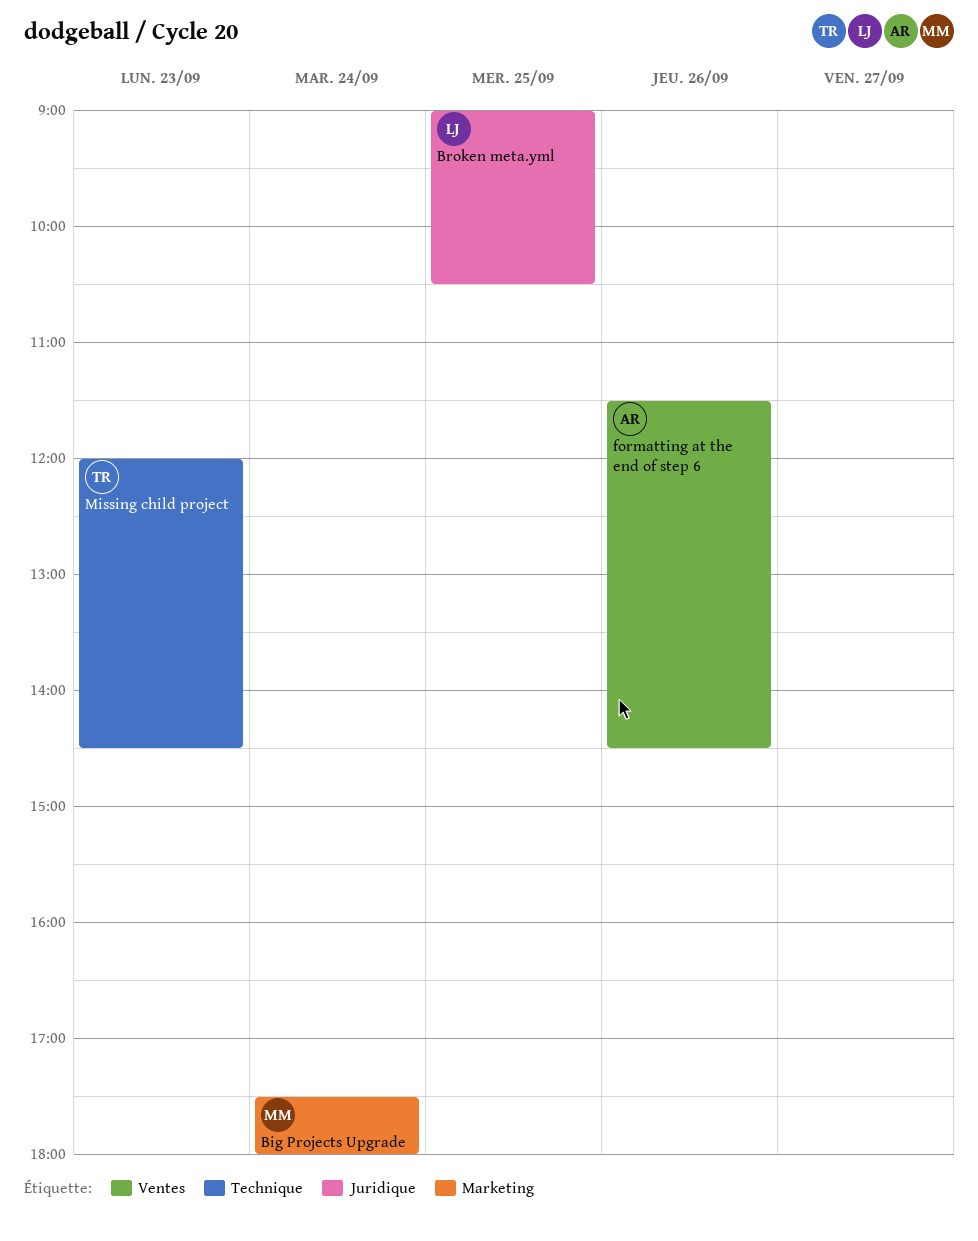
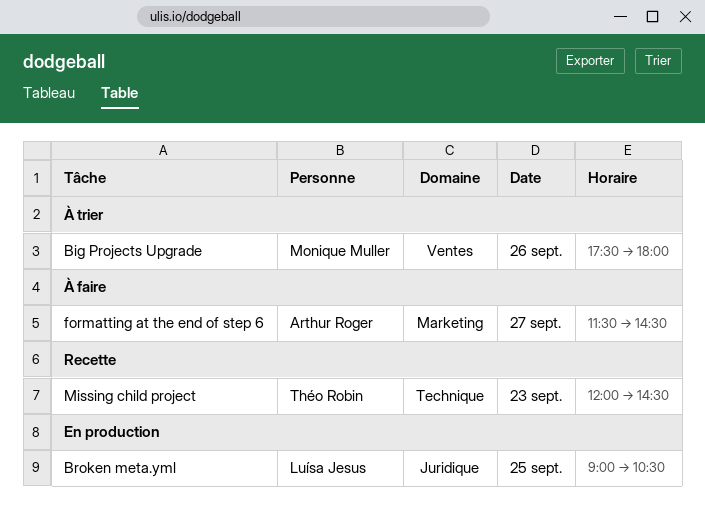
Big Projects Upgrade, label: Marketing -> Ventes
Big Projects Upgrade, day: Sep 24 -> Sep 26
formatting at the end of step 6, label: Ventes -> Marketing
formatting at the end of step 6, day: Sep 26 -> Sep 27

